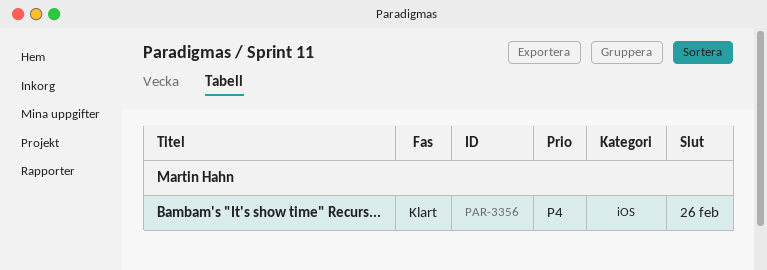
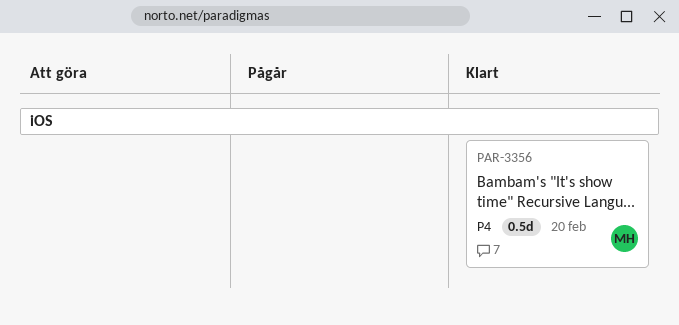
PAR-3356, due: Feb 26 -> Feb 20

